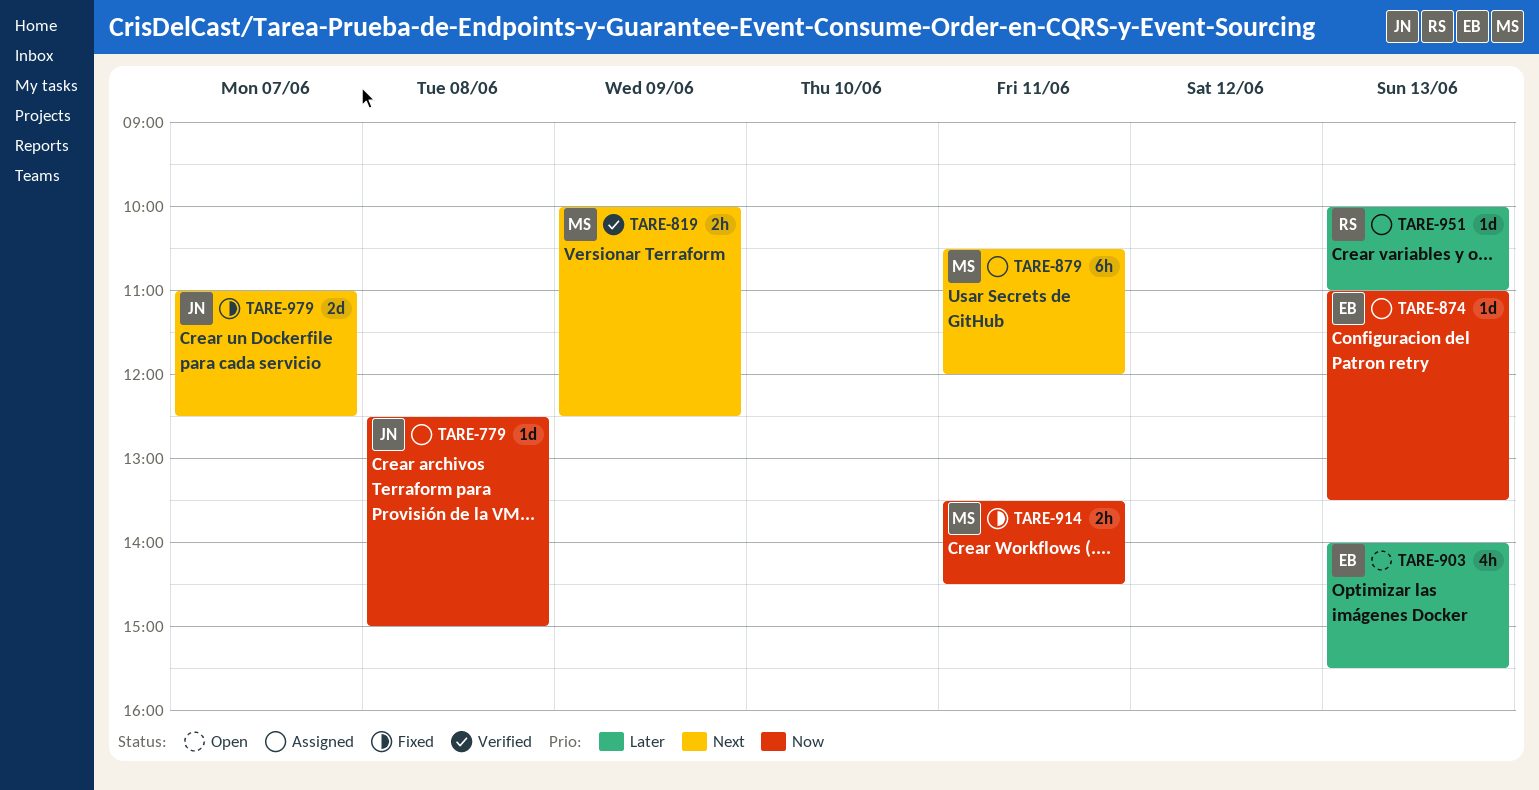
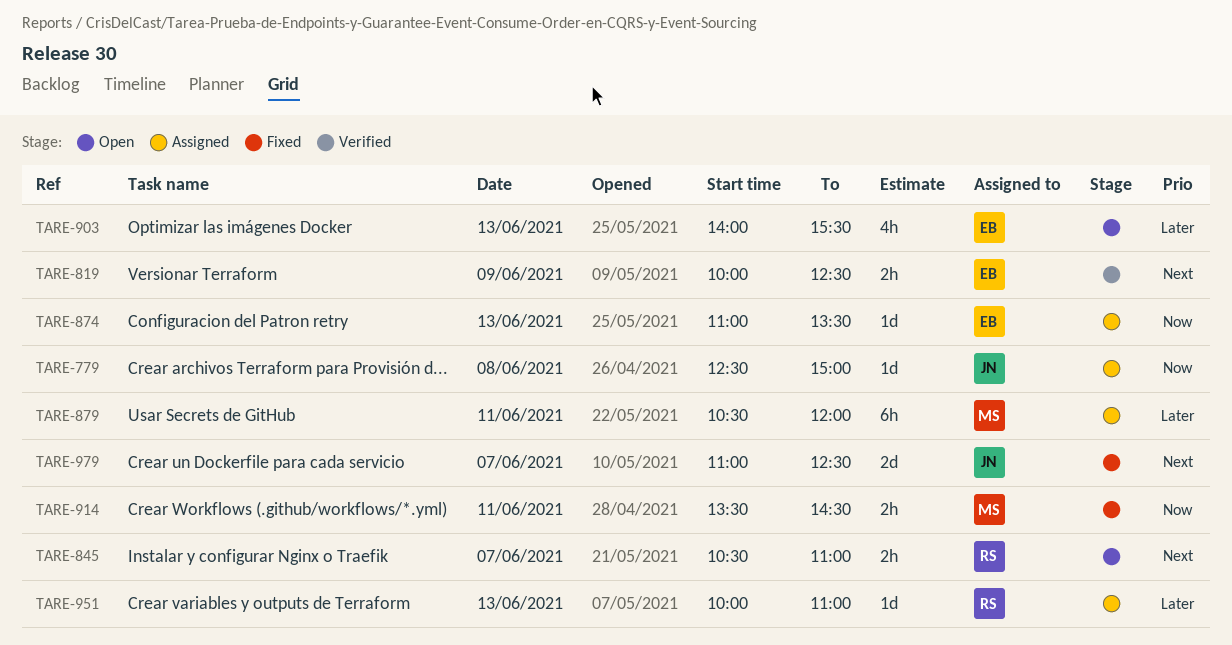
TARE-819, owner: MS -> EB
TARE-845: none -> present
TARE-879, priority: Next -> Later

